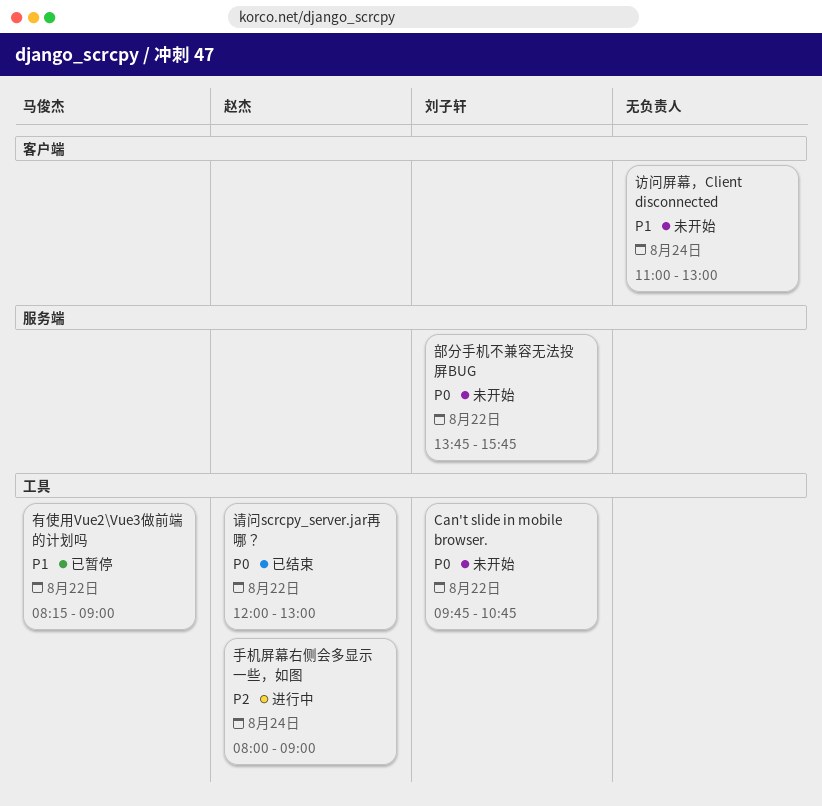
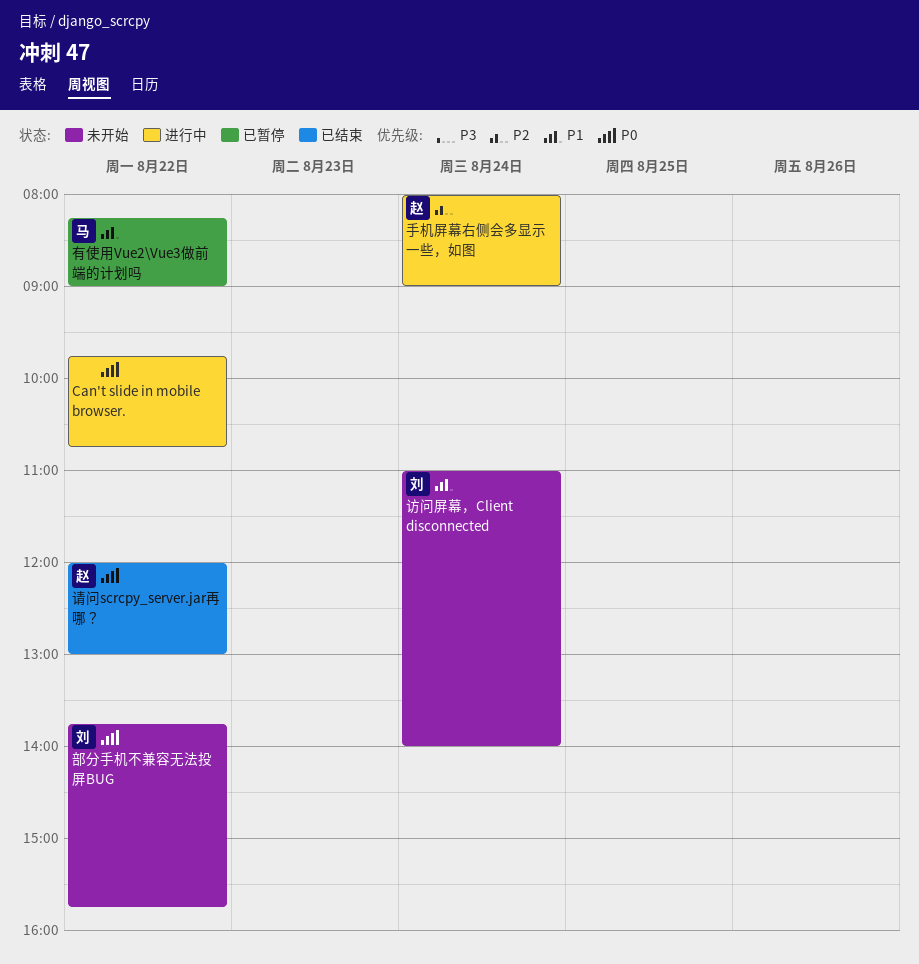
Can't slide in mobile browser., status: 未开始 -> 进行中
Can't slide in mobile browser., owner: 刘子轩 -> none
访问屏幕，Client disconnected, owner: none -> 刘子轩
访问屏幕，Client disconnected, ends: 13:00 -> 14:00

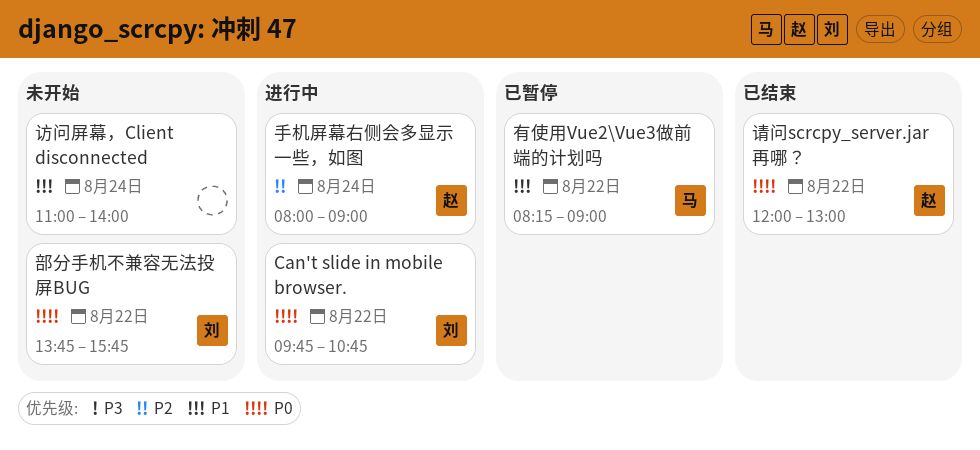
Can't slide in mobile browser., owner: none -> 刘
访问屏幕，Client disconnected, owner: 刘 -> none

